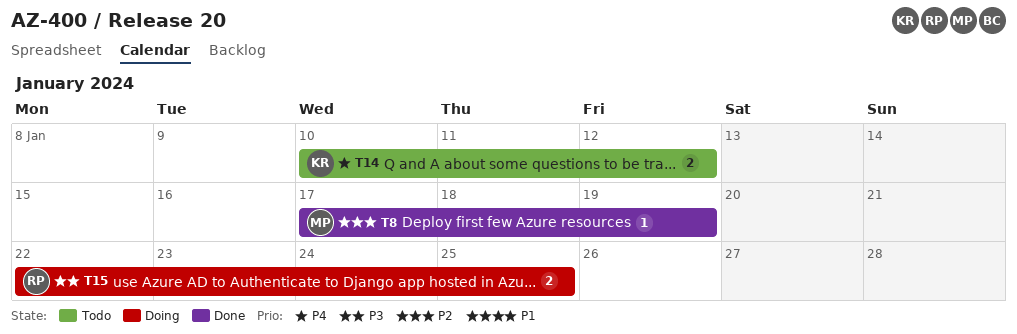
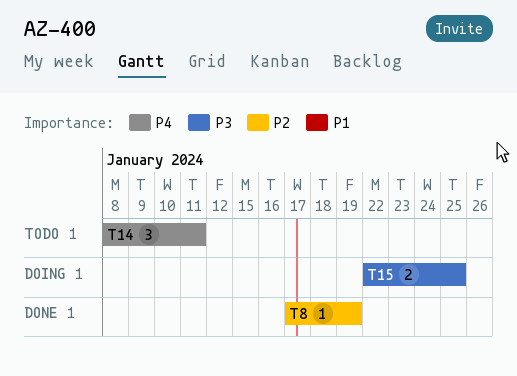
T14, estimate: 2 -> 3
T14, start: Jan 10 -> Jan 8
T14, due: Jan 12 -> Jan 11

